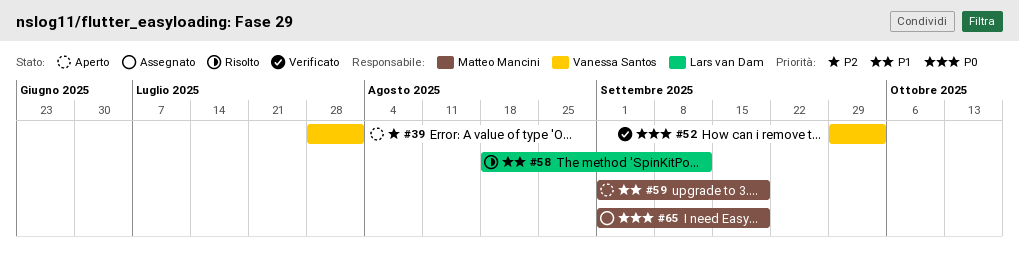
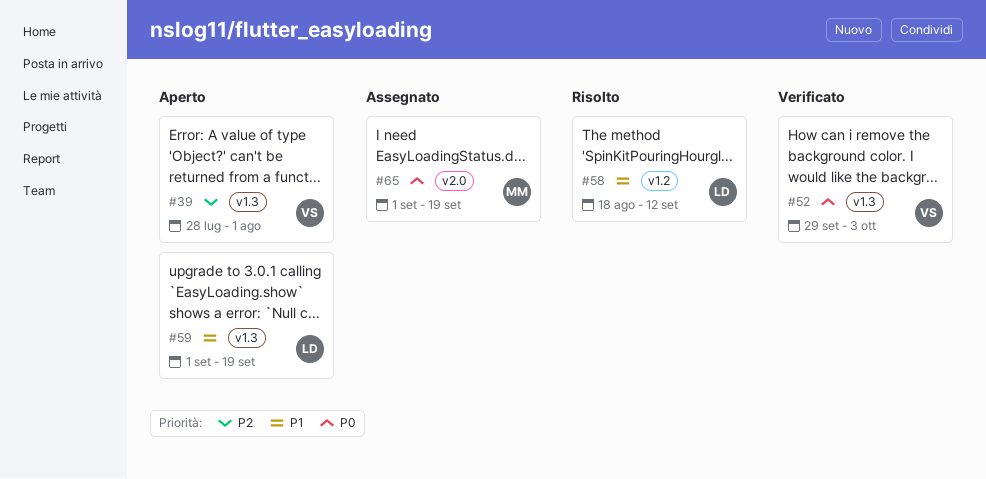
#59, owner: Matteo Mancini -> Lars van Dam

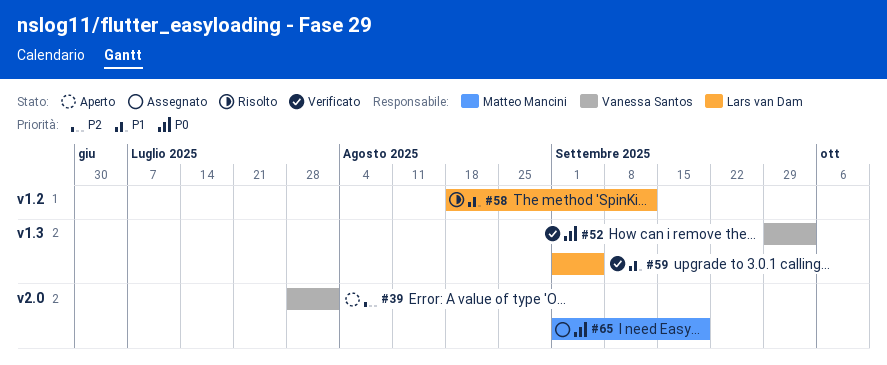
#39, label: v1.3 -> v2.0
#59, status: Aperto -> Verificato
#59, due: Sep 19 -> Sep 5

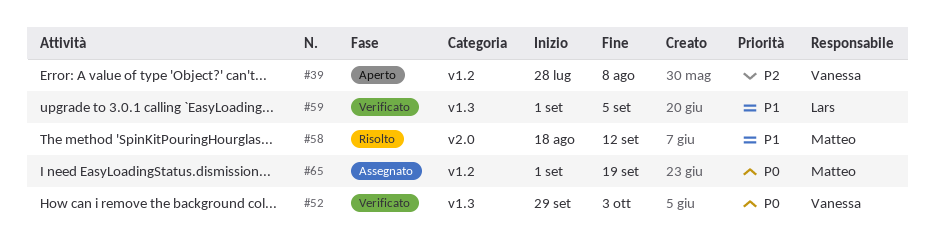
#39, label: v2.0 -> v1.2
#39, due: Aug 1 -> Aug 8
#58, owner: Lars van Dam -> Matteo Mancini
#58, label: v1.2 -> v2.0
#65, label: v2.0 -> v1.2

